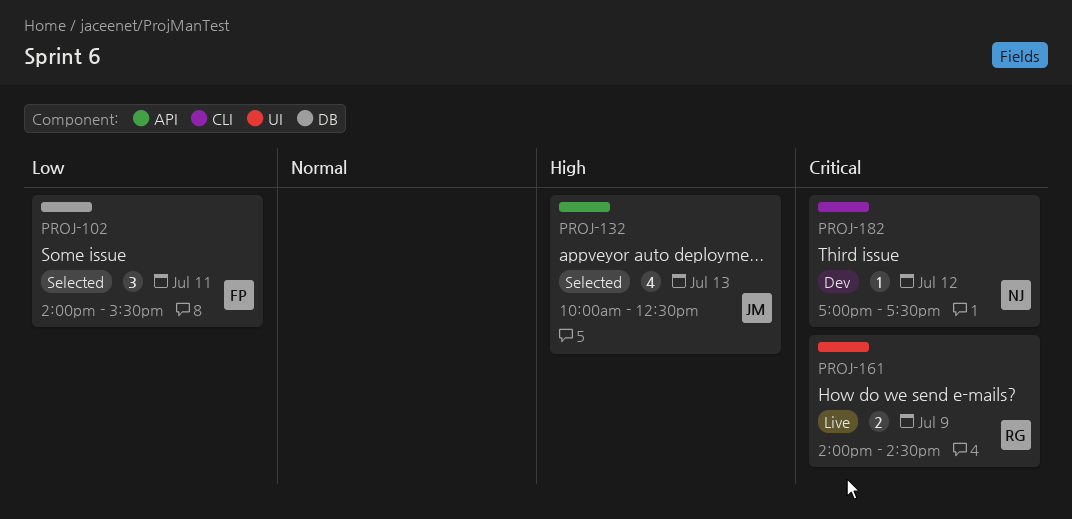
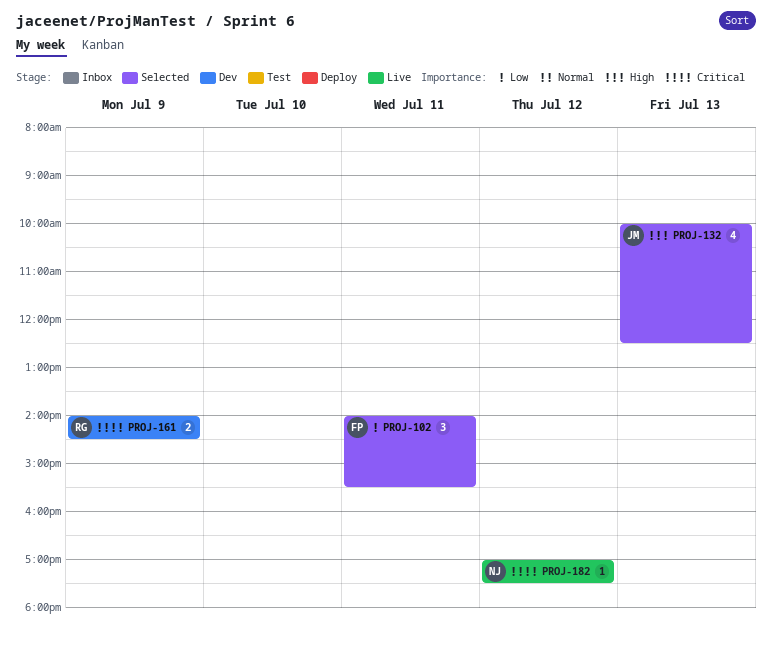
PROJ-161, status: Live -> Dev
PROJ-182, status: Dev -> Live

